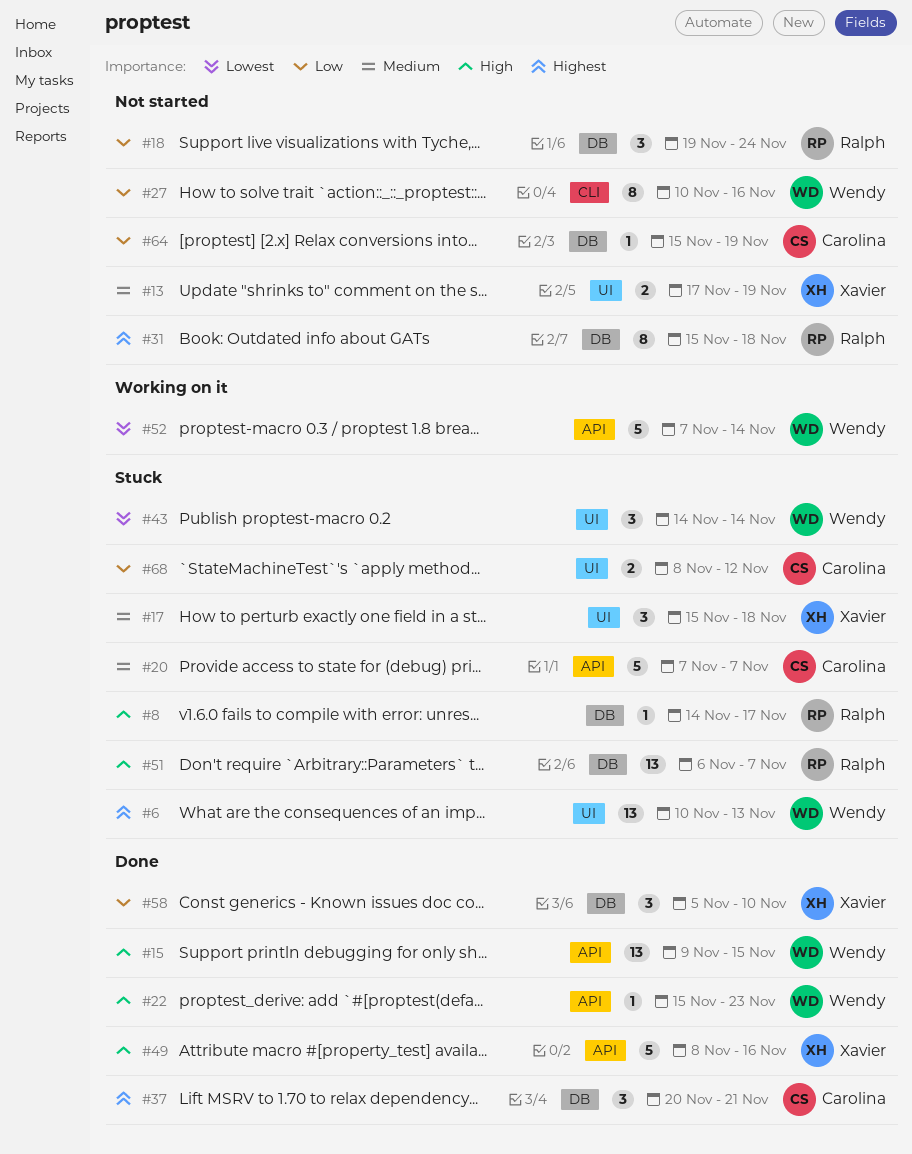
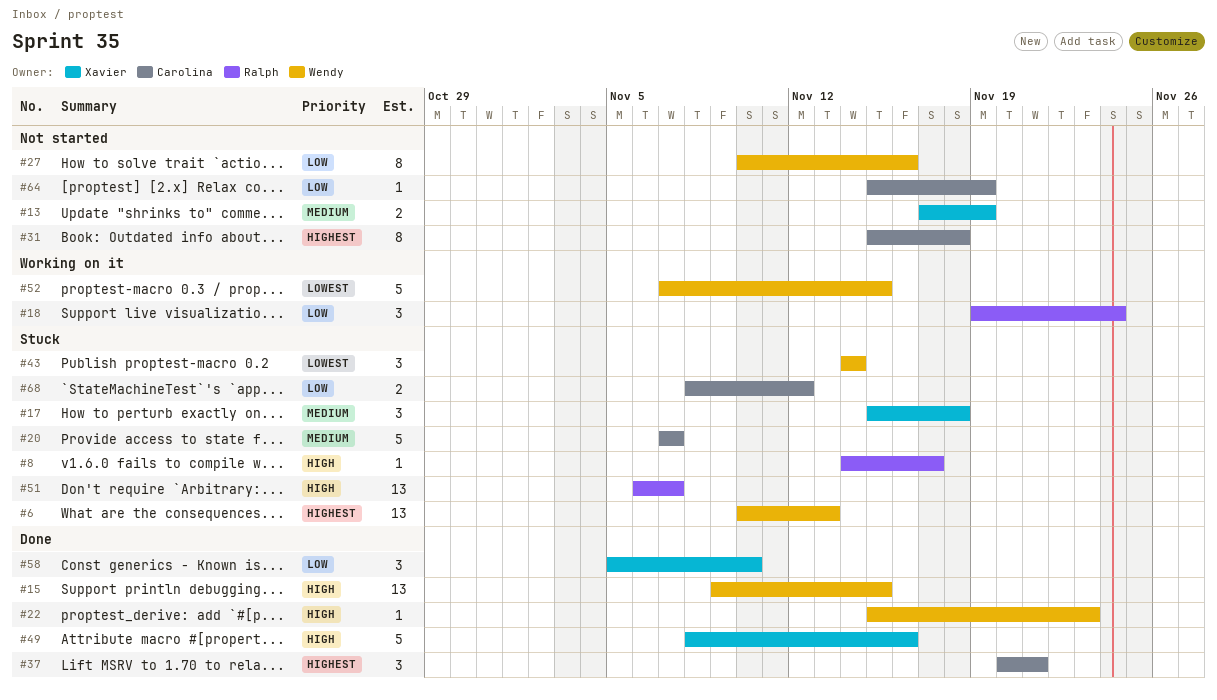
#18, status: Not started -> Working on it
#31, owner: Ralph -> Carolina
#52, due: Nov 14 -> Nov 15

